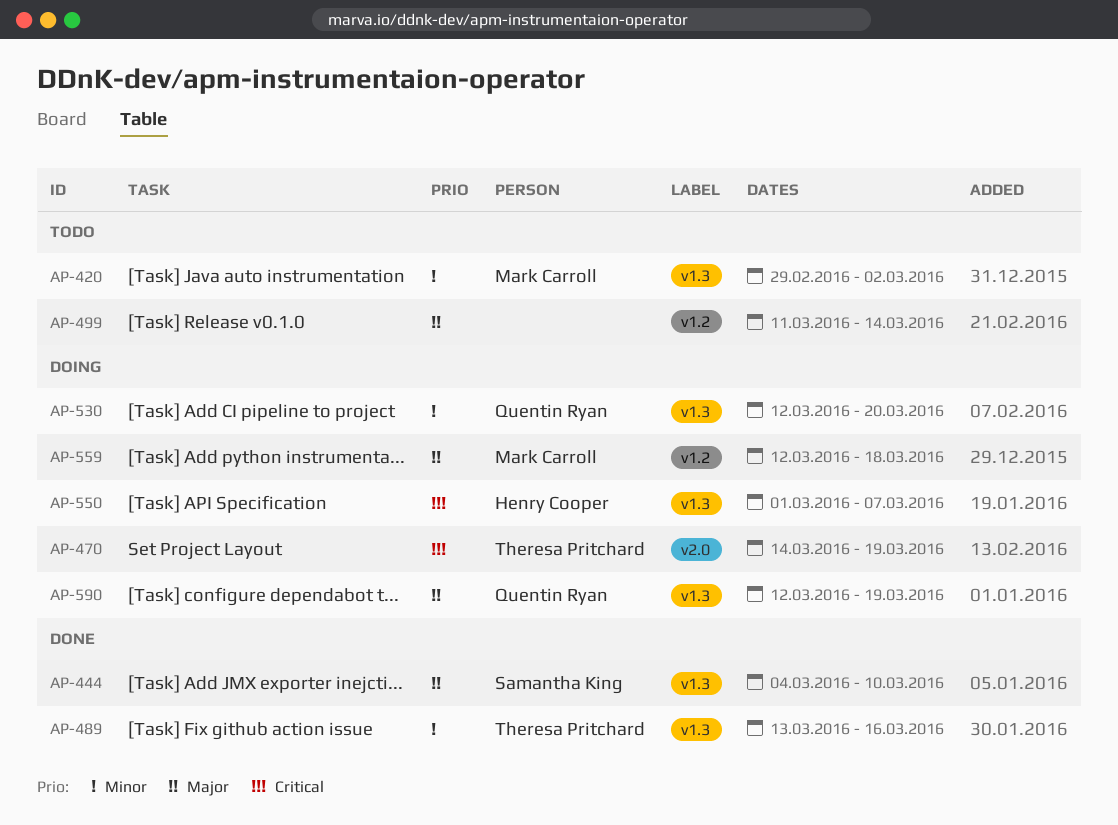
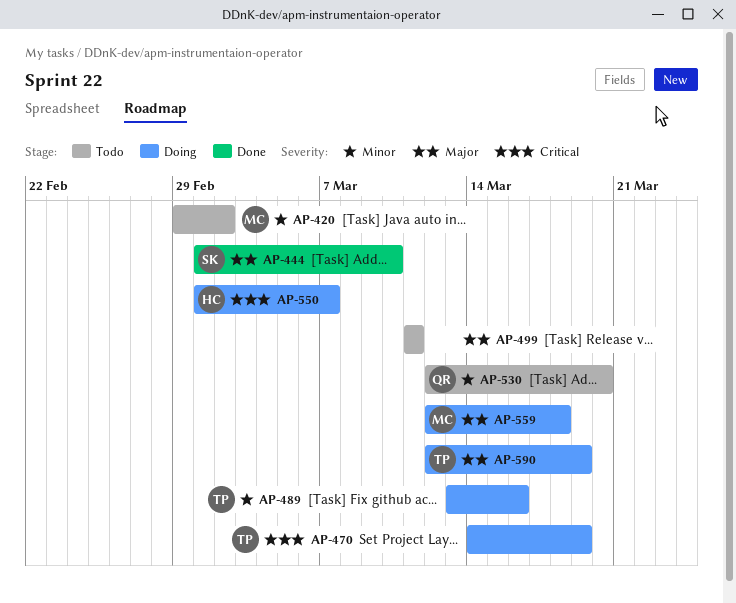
AP-444, start: Mar 4 -> Mar 1
AP-489, status: Done -> Doing
AP-499, due: Mar 14 -> Mar 11
AP-530, status: Doing -> Todo
AP-590, owner: Quentin Ryan -> Theresa Pritchard

